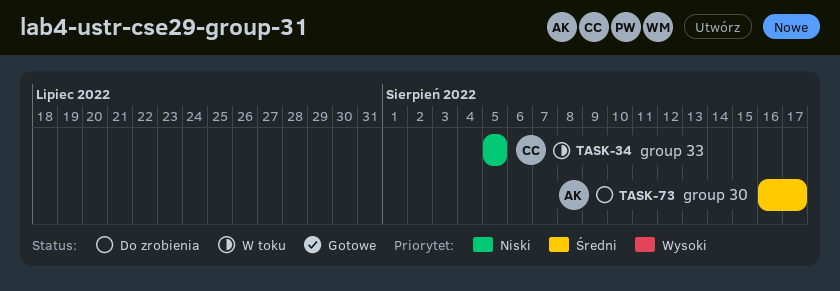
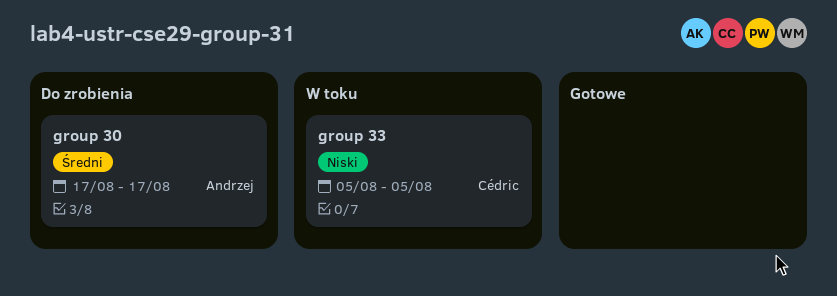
group 30, start: Aug 16 -> Aug 17

